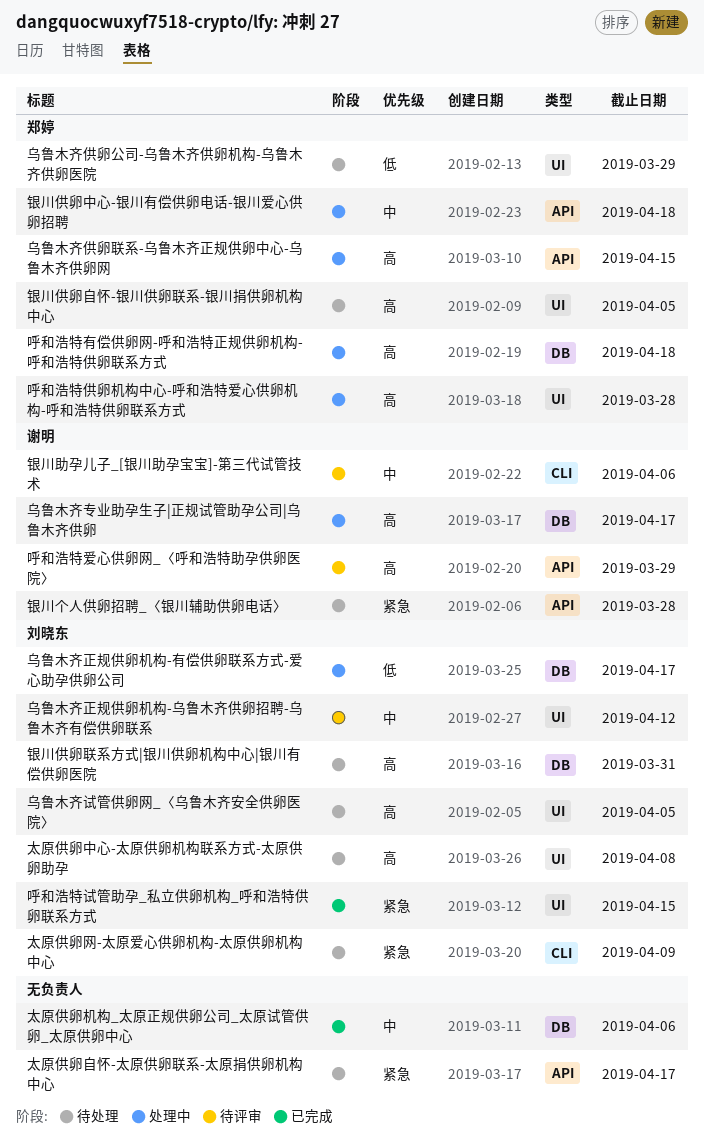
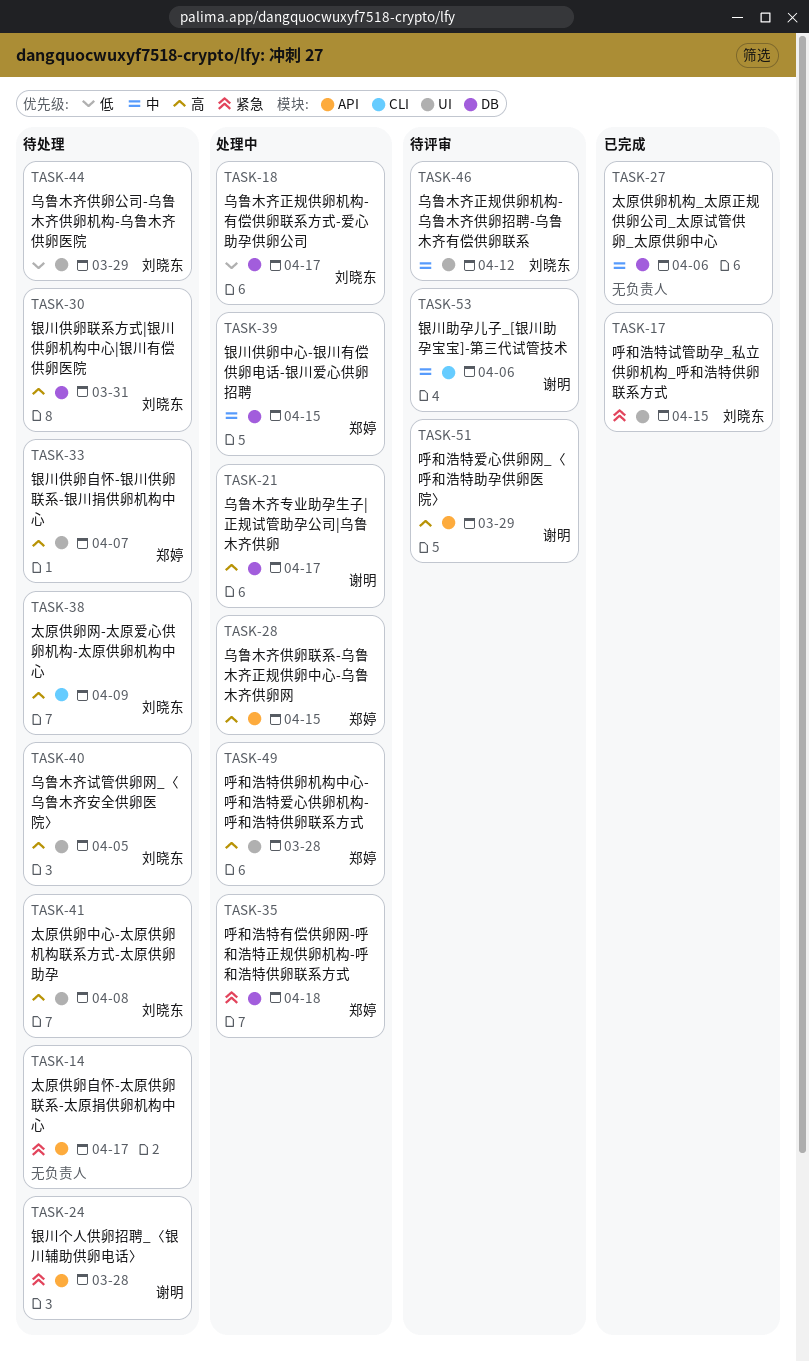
乌鲁木齐供卵公司-乌鲁木齐供卵机构-乌鲁木齐供卵医院, owner: 郑婷 -> 刘晓东
呼和浩特有偿供卵网-呼和浩特正规供卵机构-呼和浩特供卵联系方式, priority: 高 -> 紧急
太原供卵网-太原爱心供卵机构-太原供卵机构中心, priority: 紧急 -> 高
银川供卵中心-银川有偿供卵电话-银川爱心供卵招聘, label: API -> DB
银川供卵中心-银川有偿供卵电话-银川爱心供卵招聘, due: Apr 18 -> Apr 15
银川供卵自怀-银川供卵联系-银川捐供卵机构中心, due: Apr 5 -> Apr 7

